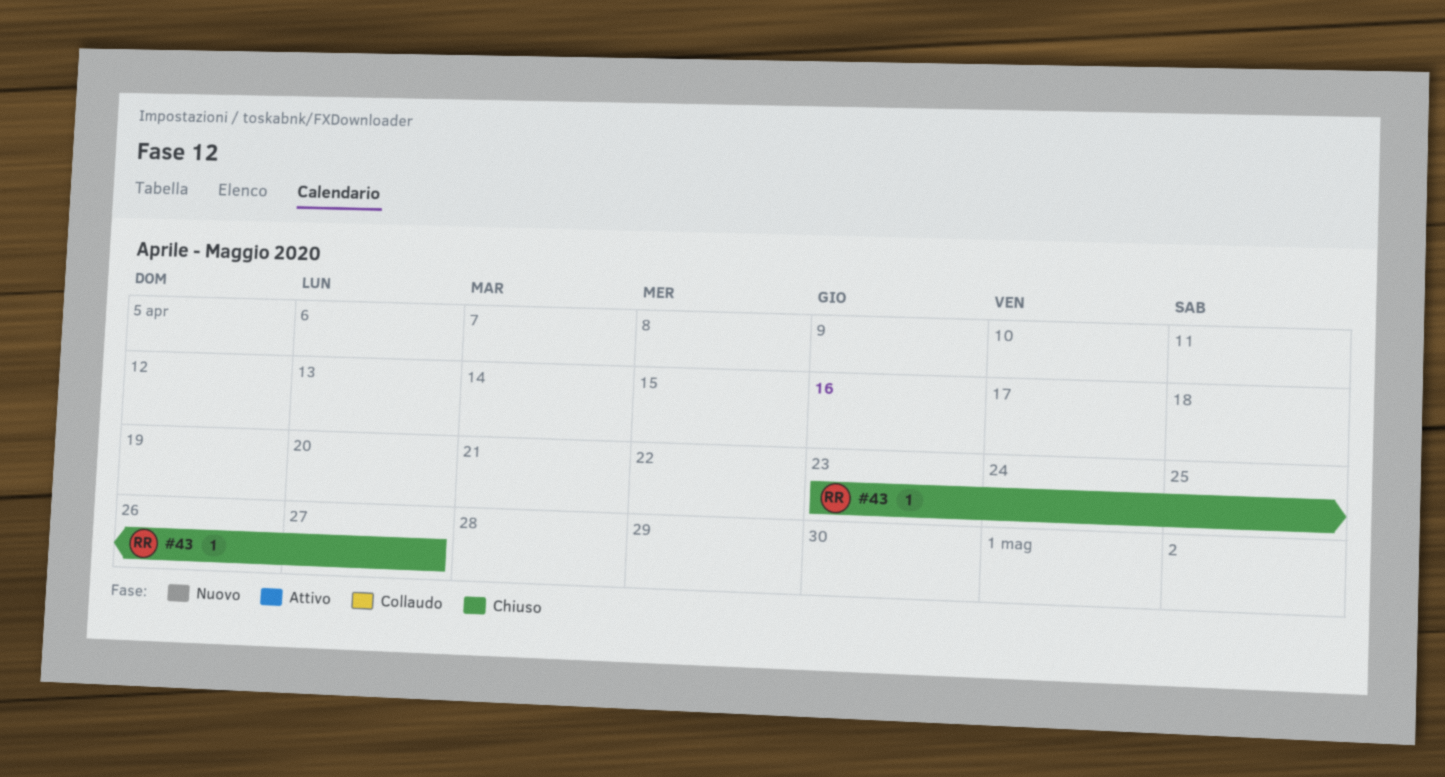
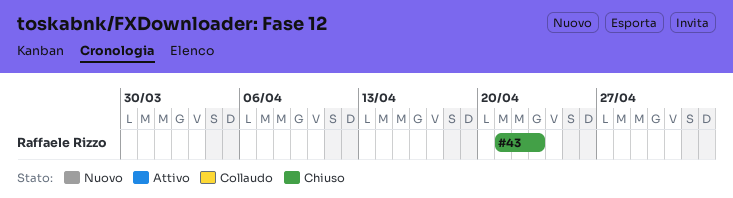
#43, start: Apr 23 -> Apr 21
#43, due: Apr 27 -> Apr 23

